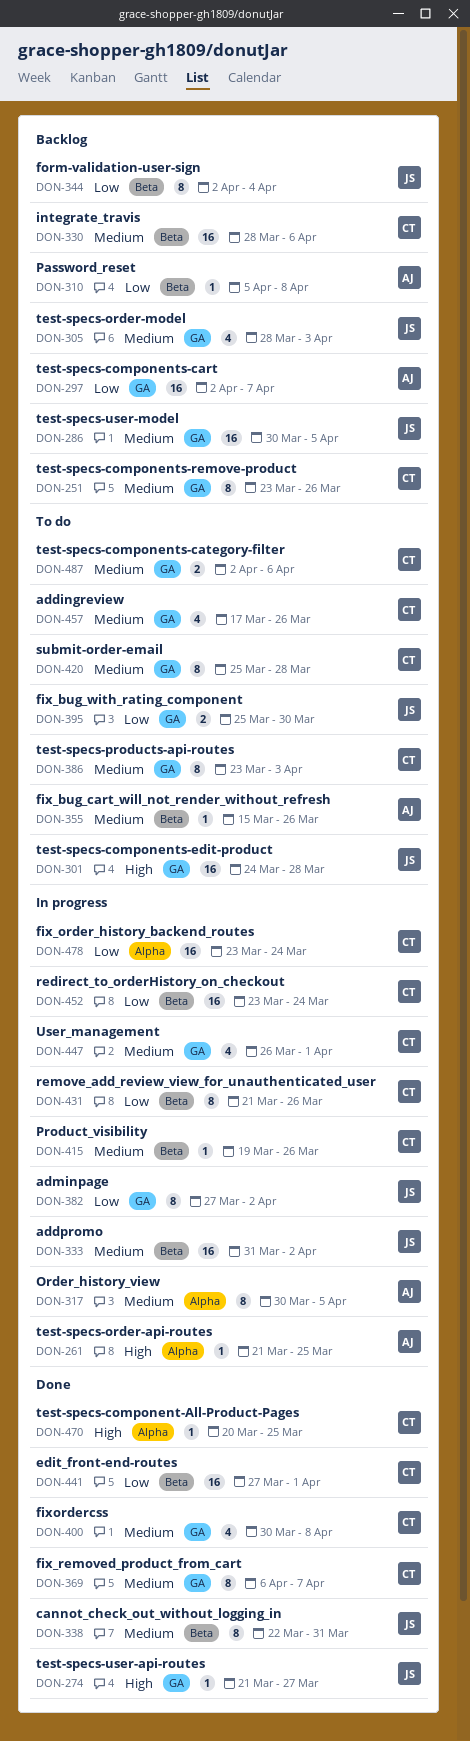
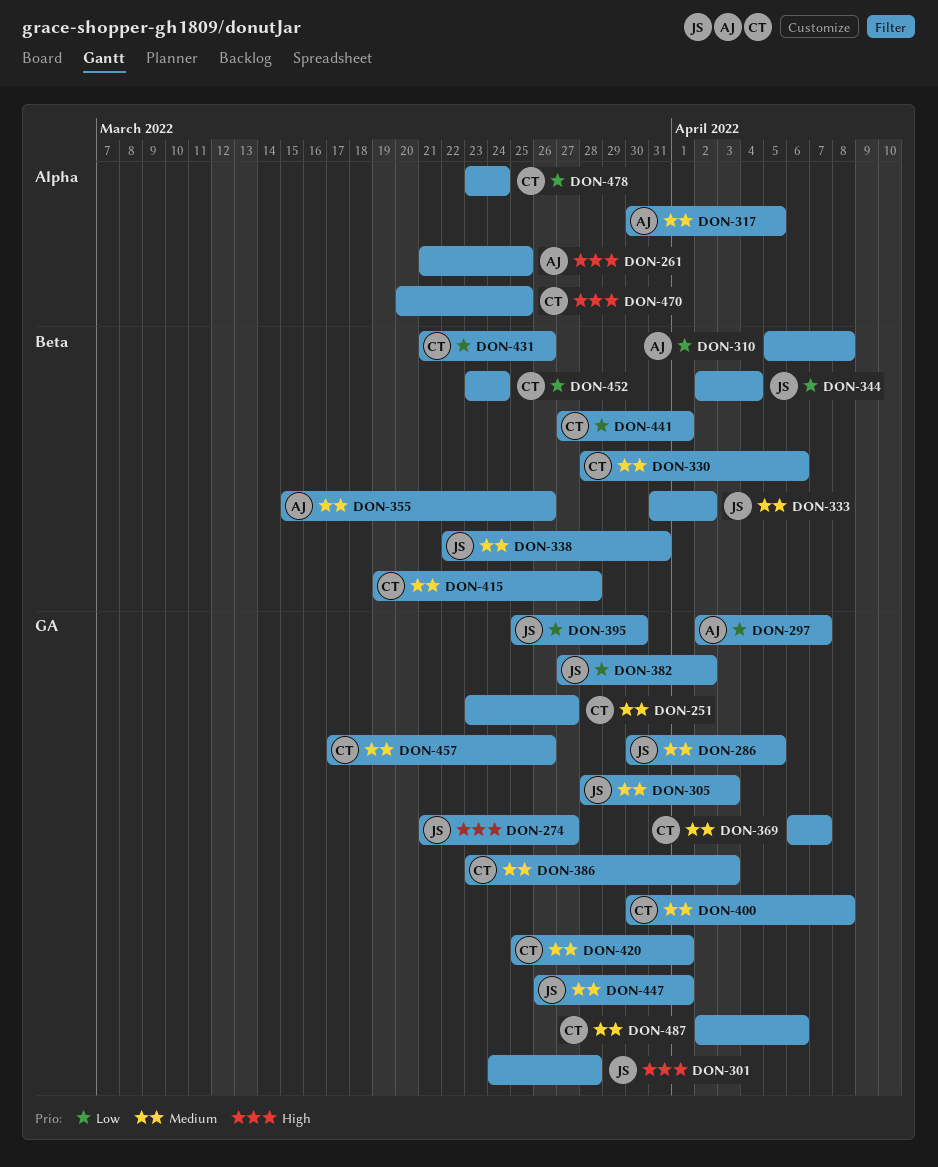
DON-251, due: Mar 26 -> Mar 27
DON-415, due: Mar 26 -> Mar 28
DON-420, due: Mar 28 -> Apr 1
DON-447, owner: CT -> JS

